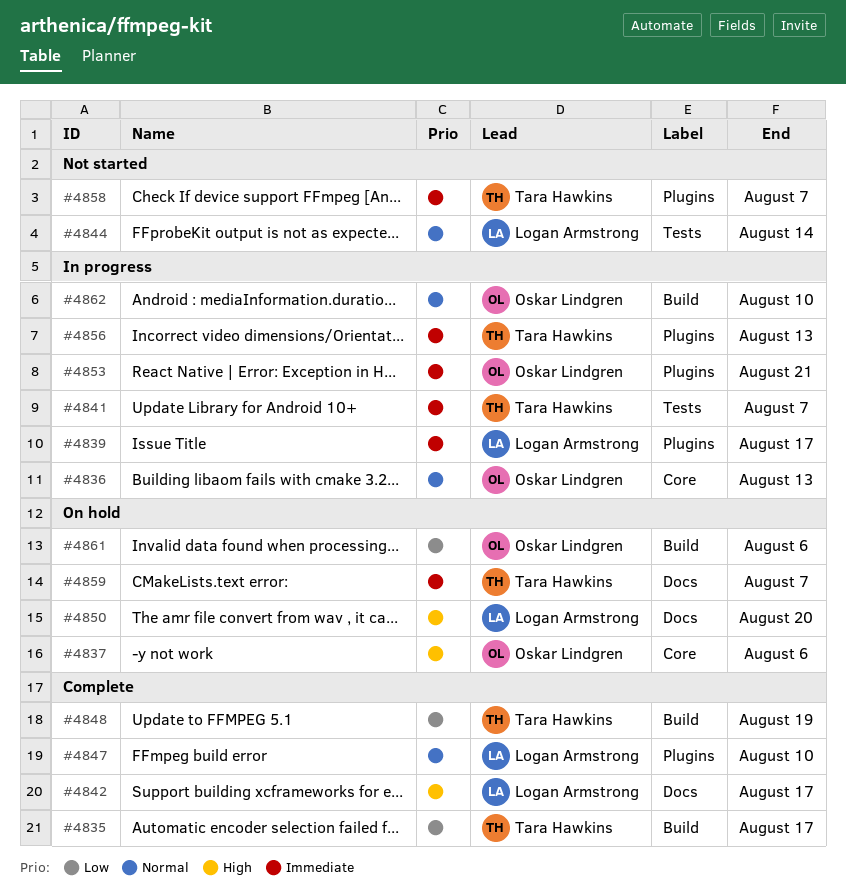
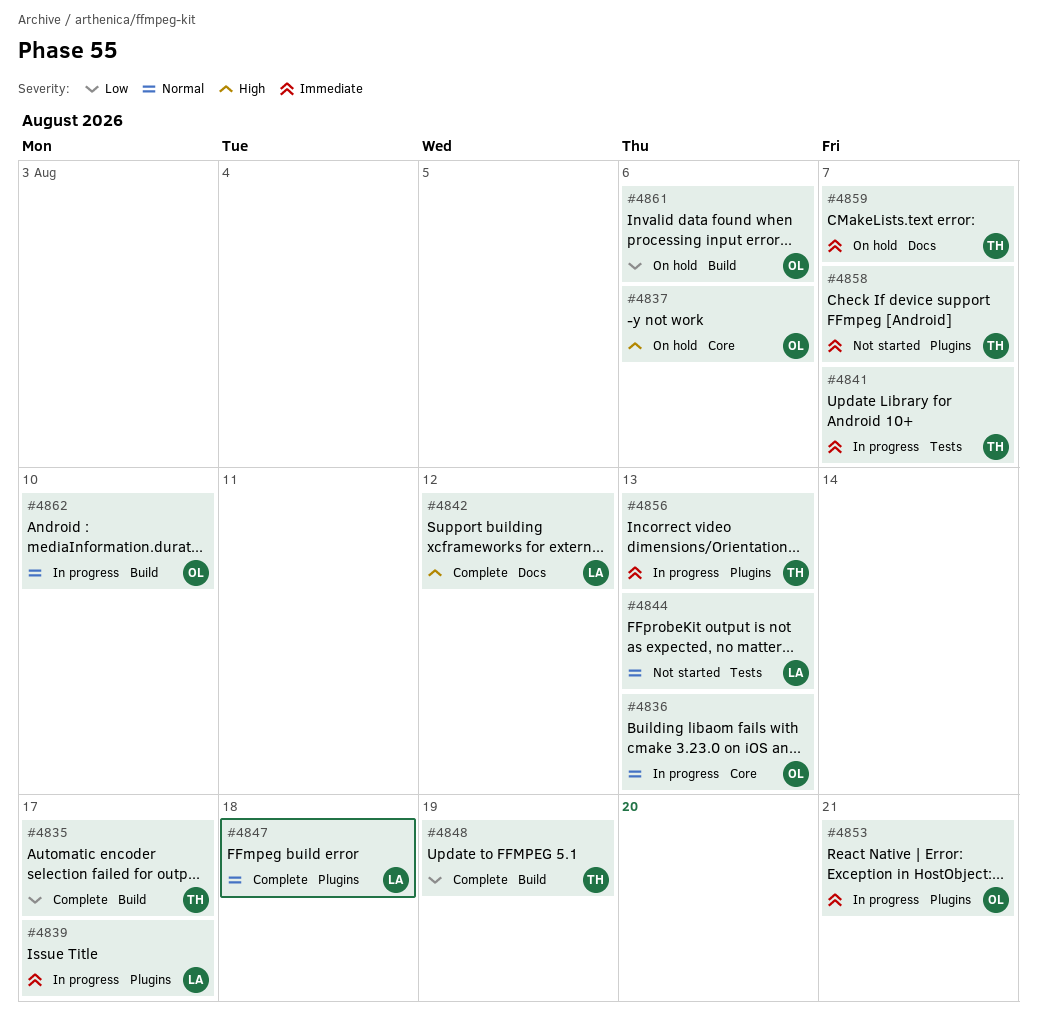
#4842, due: Aug 17 -> Aug 12
#4844, due: Aug 14 -> Aug 13
#4847, due: Aug 10 -> Aug 18
#4850: present -> none

